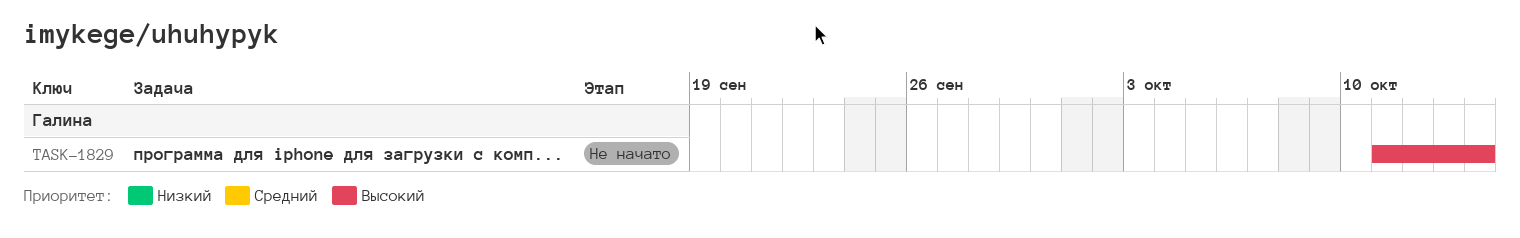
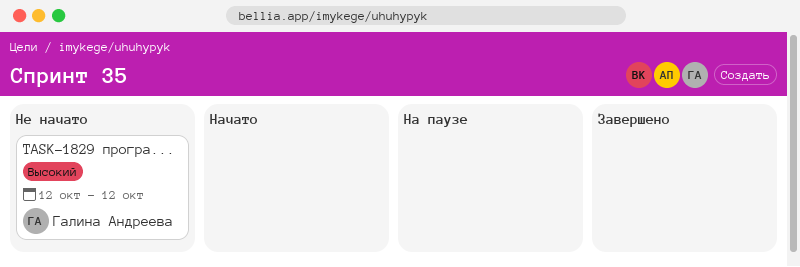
TASK-1829, start: Oct 11 -> Oct 12
TASK-1829, due: Oct 14 -> Oct 12

